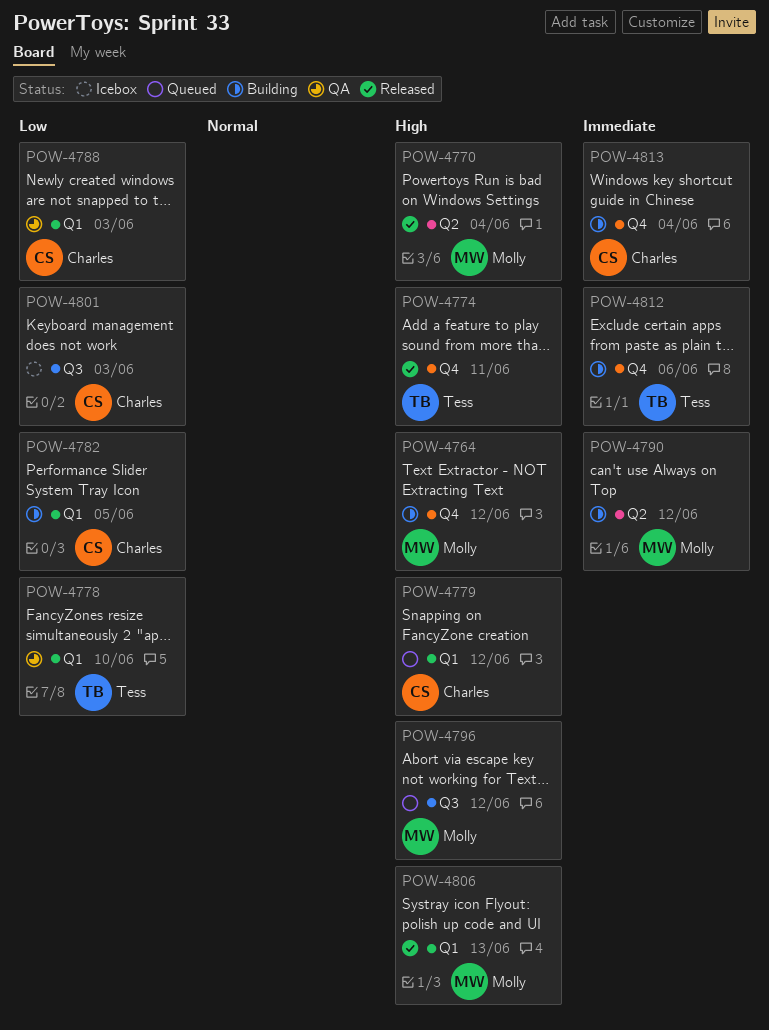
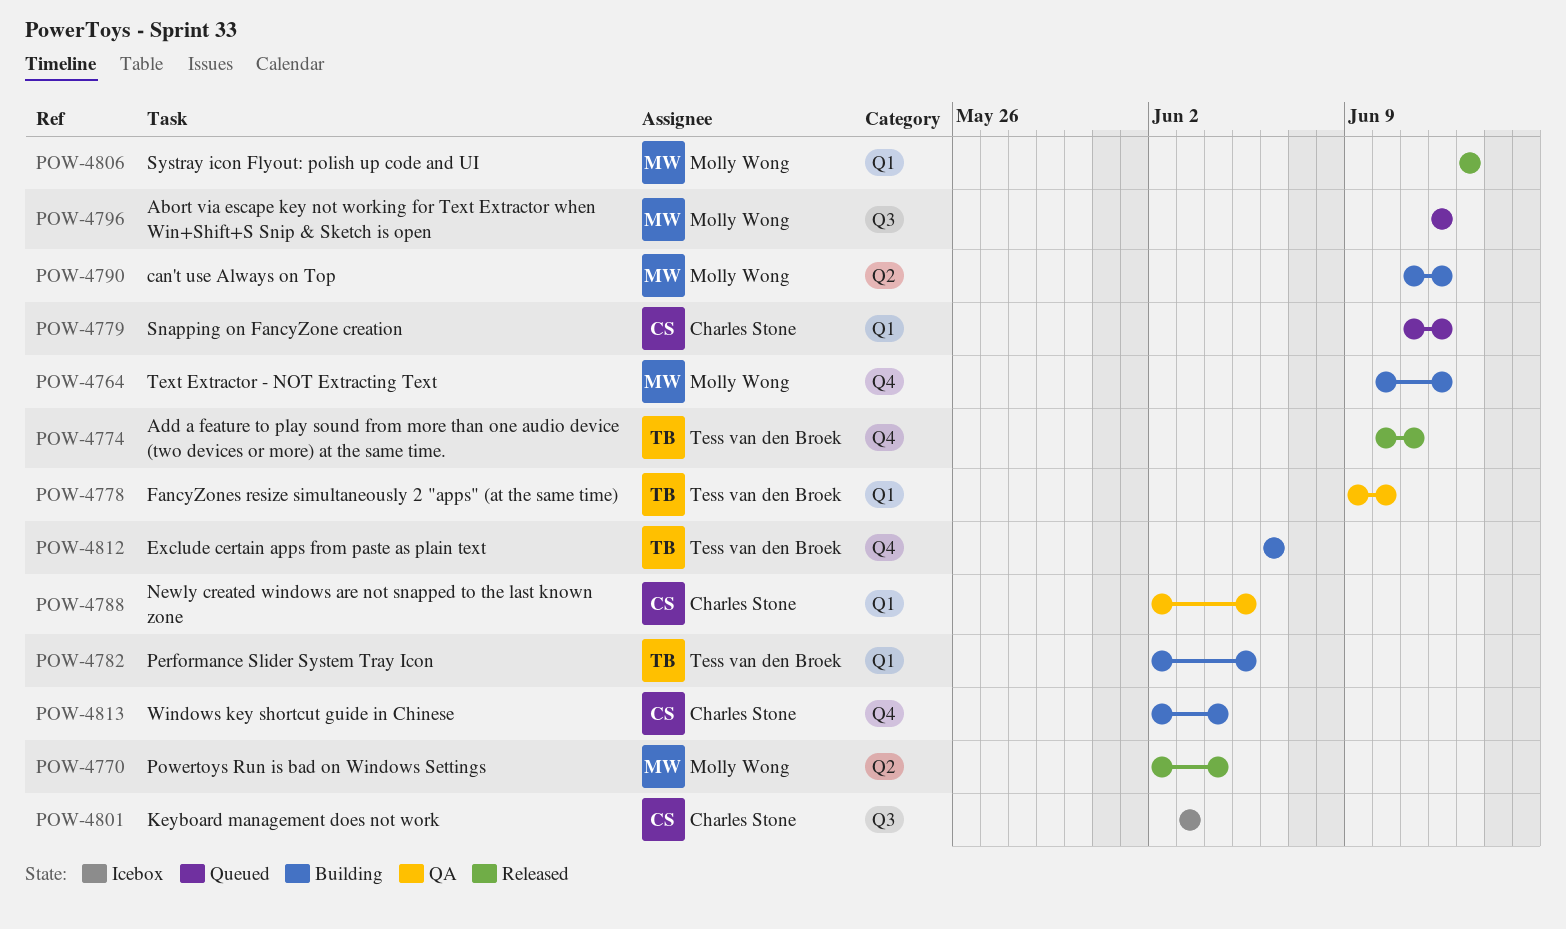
POW-4782, owner: Charles Stone -> Tess van den Broek
POW-4788, due: Jun 3 -> Jun 5

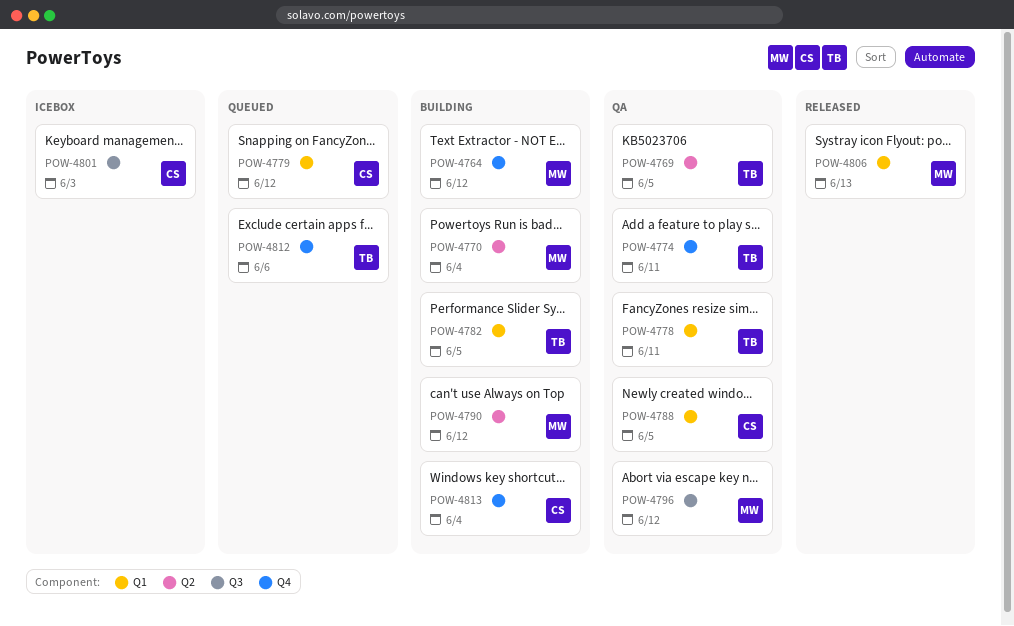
POW-4769: none -> present
POW-4770, status: Released -> Building
POW-4774, status: Released -> QA
POW-4778, due: Jun 10 -> Jun 11
POW-4796, status: Queued -> QA
POW-4812, status: Building -> Queued

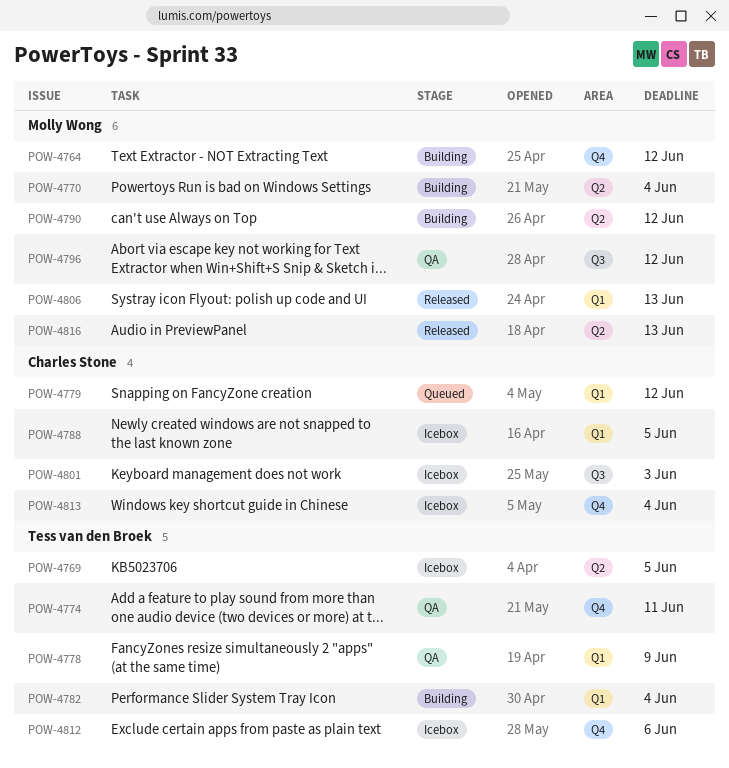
POW-4769, status: QA -> Icebox
POW-4778, due: Jun 11 -> Jun 9
POW-4782, due: Jun 5 -> Jun 4
POW-4788, status: QA -> Icebox
POW-4812, status: Queued -> Icebox
POW-4813, status: Building -> Icebox
POW-4816: none -> present

